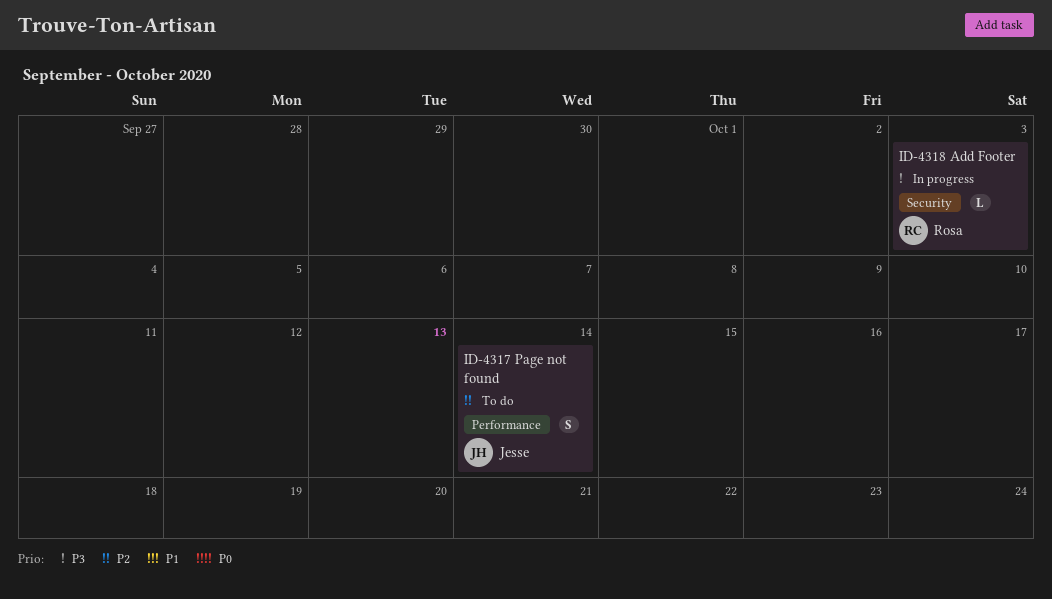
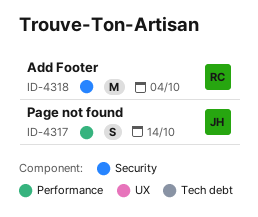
ID-4318, estimate: L -> M
ID-4318, due: Oct 3 -> Oct 4

